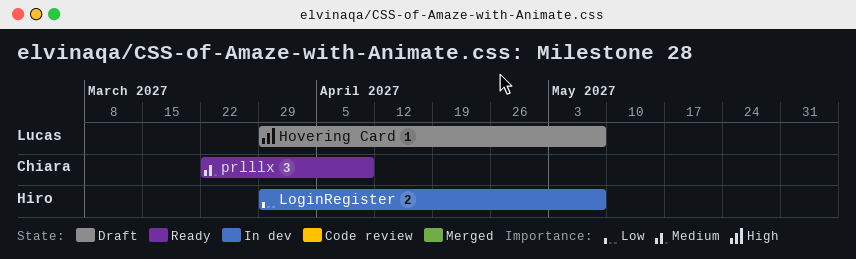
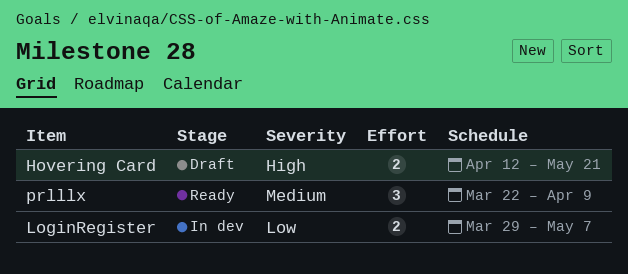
Hovering Card, estimate: 1 -> 2
Hovering Card, start: Mar 29 -> Apr 12
Hovering Card, due: May 7 -> May 21

